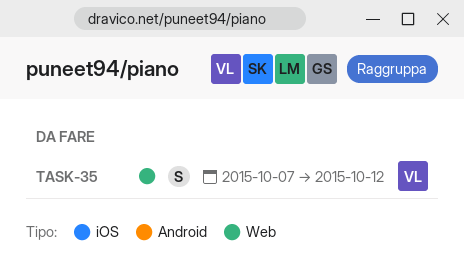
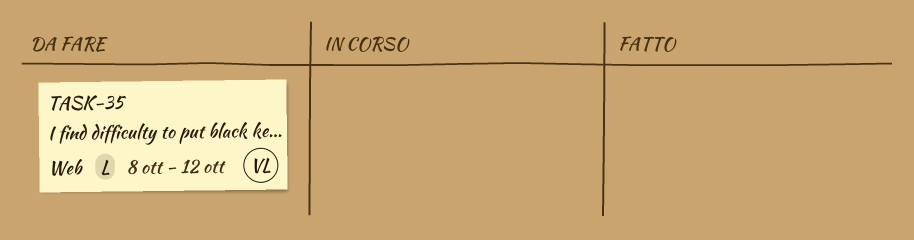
TASK-35, estimate: S -> L
TASK-35, start: Oct 7 -> Oct 8

